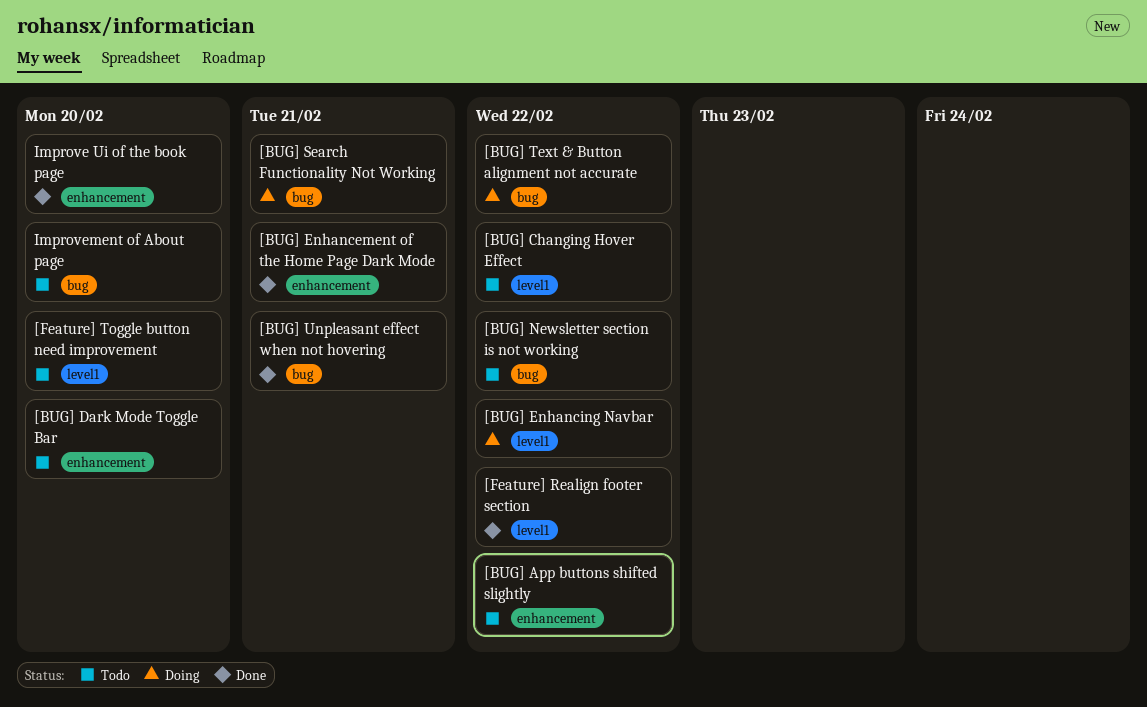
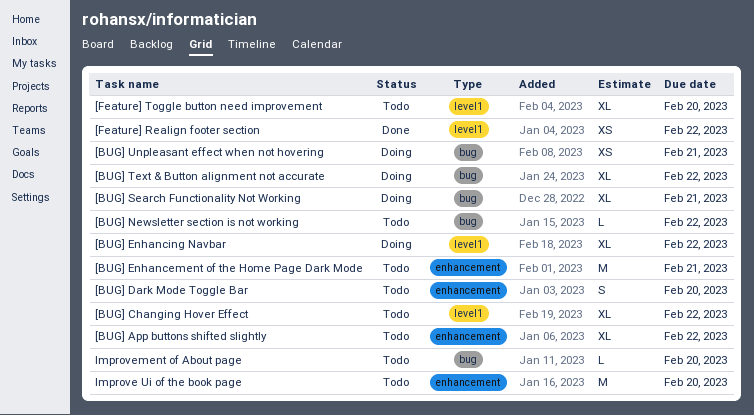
[BUG] Enhancement of the Home Page Dark Mode, status: Done -> Todo
[BUG] Unpleasant effect when not hovering, status: Done -> Doing
Improve Ui of the book page, status: Done -> Todo

